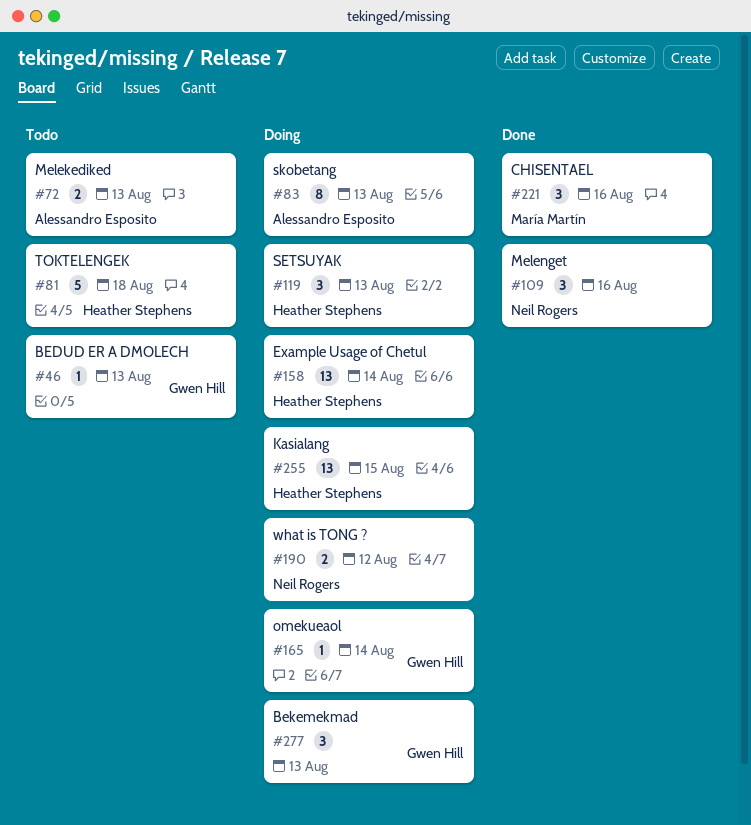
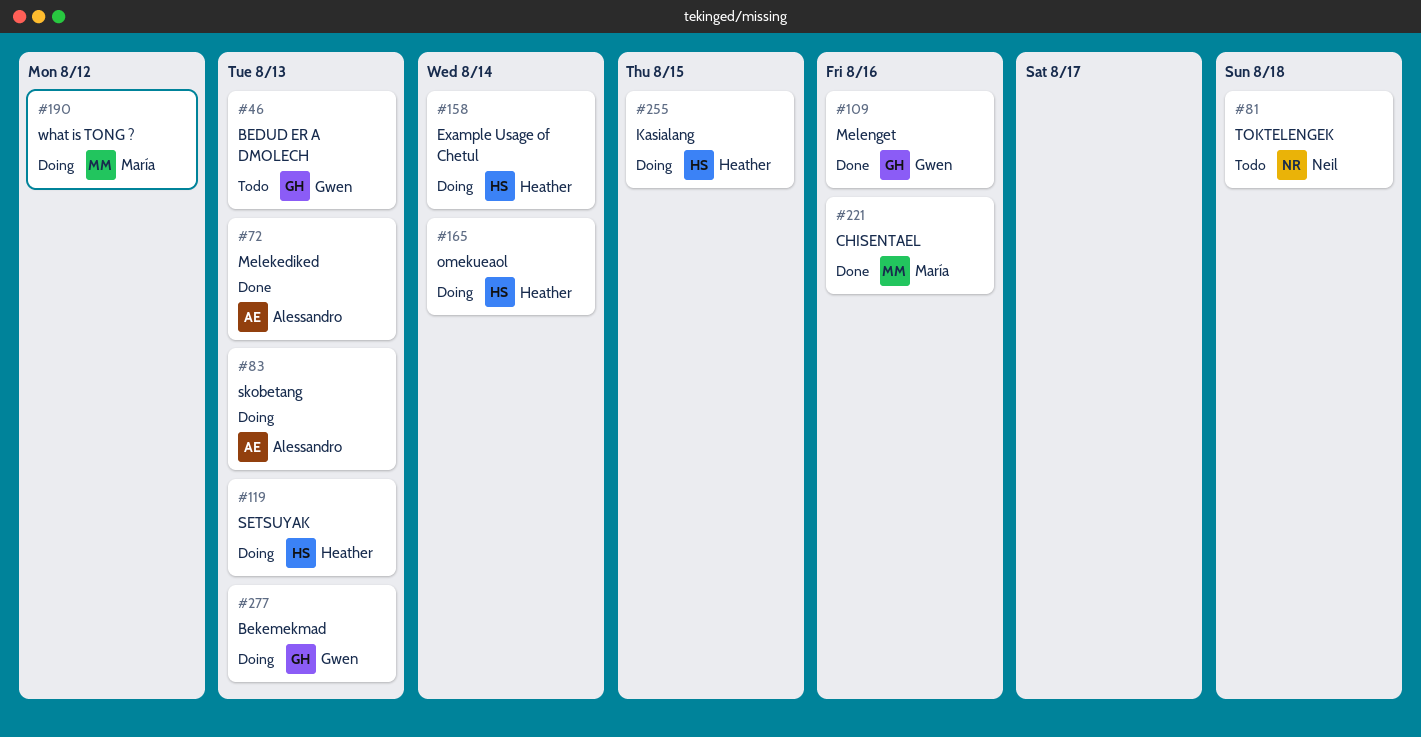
#72, status: Todo -> Done
#81, owner: Heather Stephens -> Neil Rogers
#109, owner: Neil Rogers -> Gwen Hill
#165, owner: Gwen Hill -> Heather Stephens
#190, owner: Neil Rogers -> María Martín

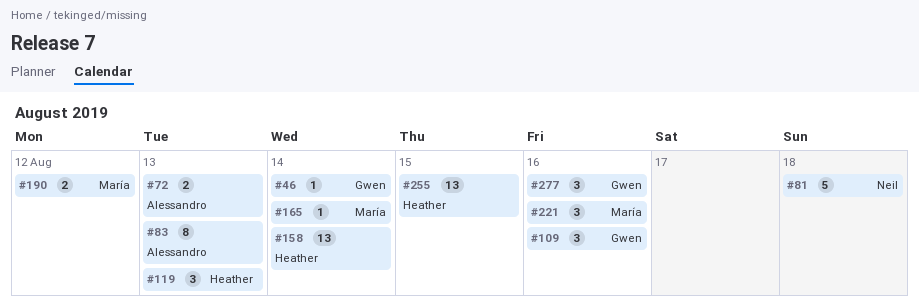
#46, due: Aug 13 -> Aug 14
#165, owner: Heather -> María
#277, due: Aug 13 -> Aug 16

